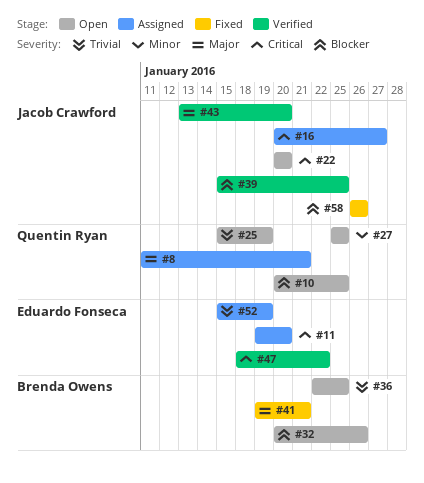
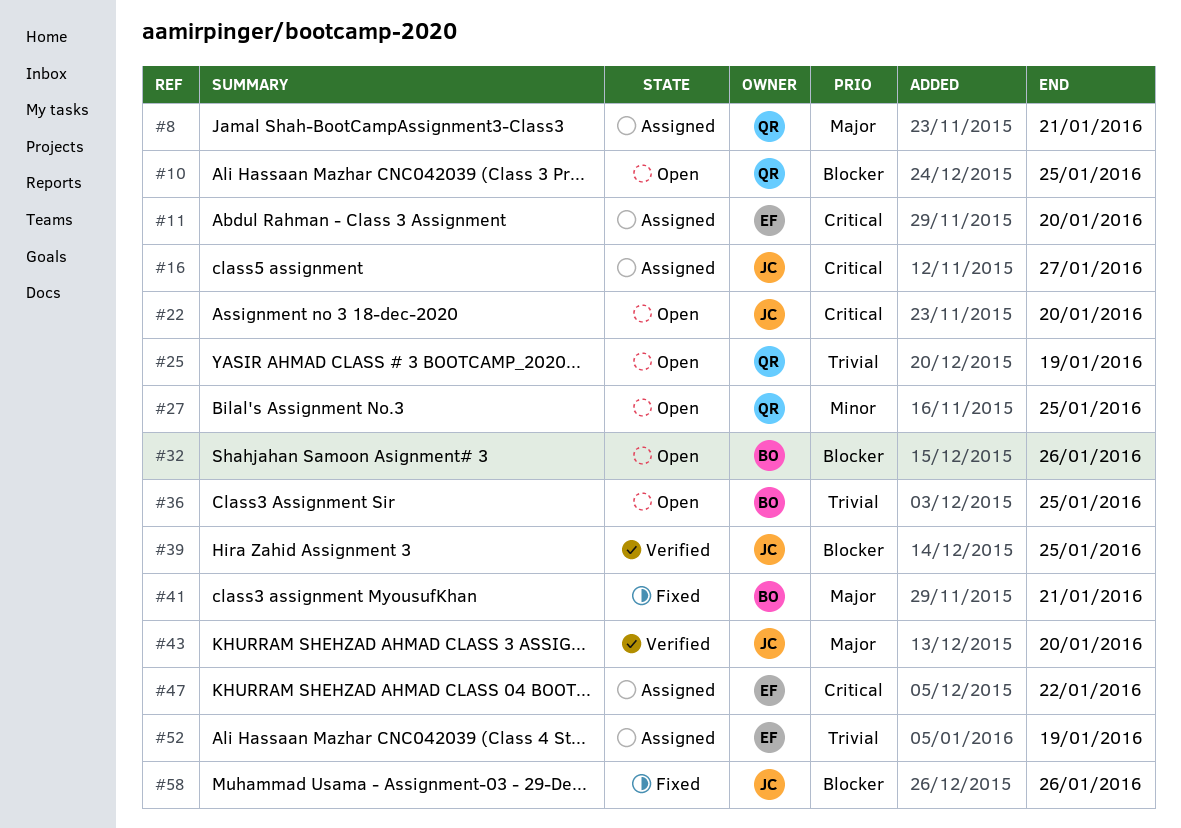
#47, status: Verified -> Assigned

